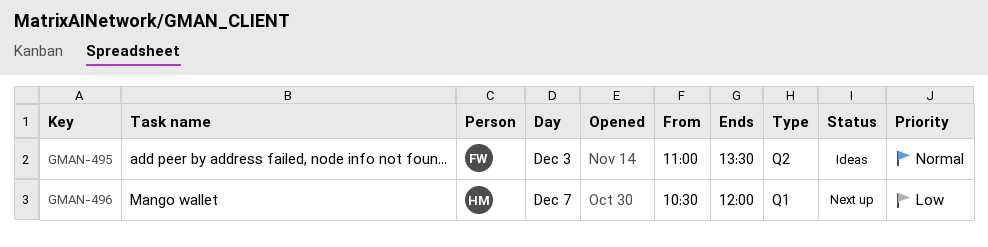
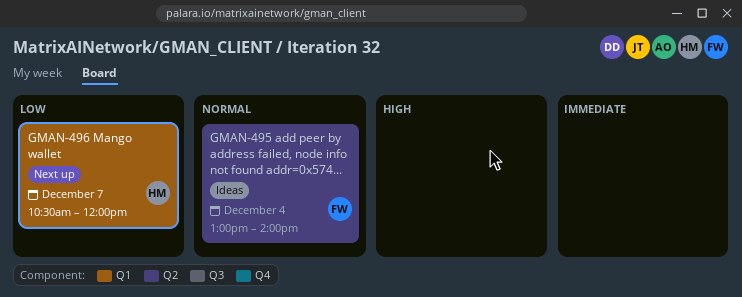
GMAN-495, day: Dec 3 -> Dec 4
GMAN-495, begins: 11:00 -> 13:00
GMAN-495, ends: 13:30 -> 14:00

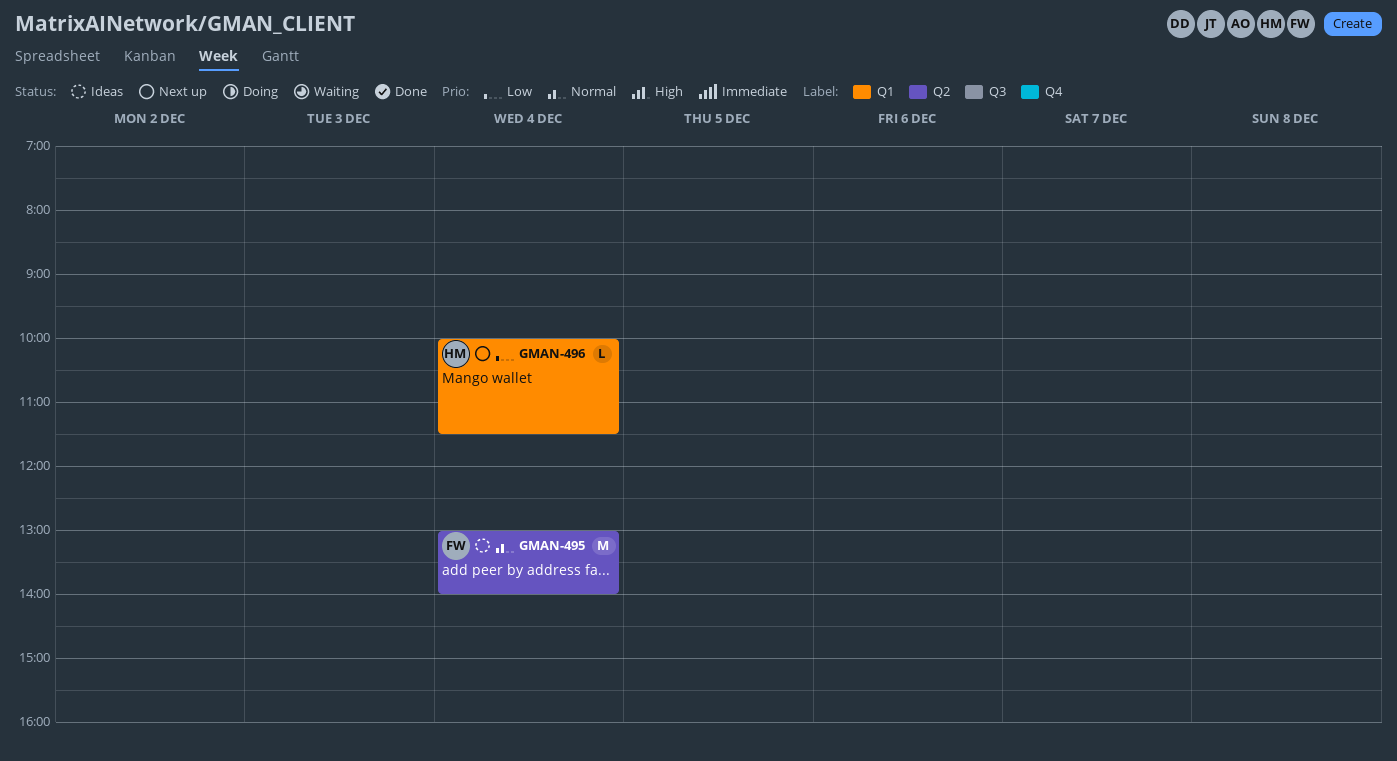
GMAN-496, day: Dec 7 -> Dec 4
GMAN-496, begins: 10:30 -> 10:00
GMAN-496, ends: 12:00 -> 11:30

